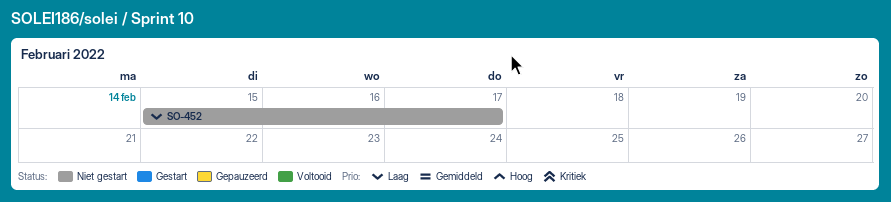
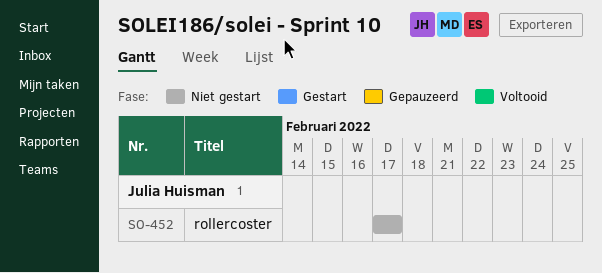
SO-452, start: Feb 15 -> Feb 17

